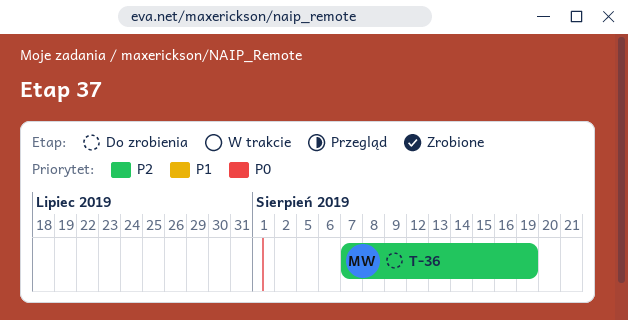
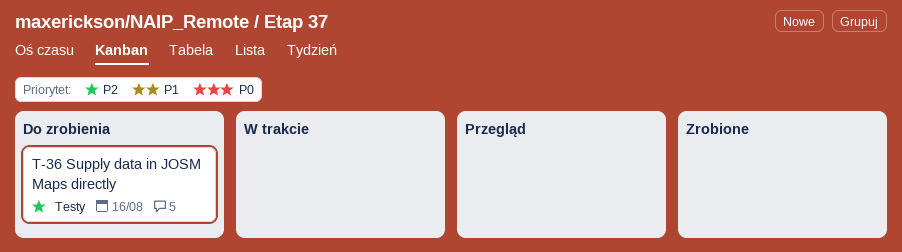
T-36, due: Aug 19 -> Aug 16

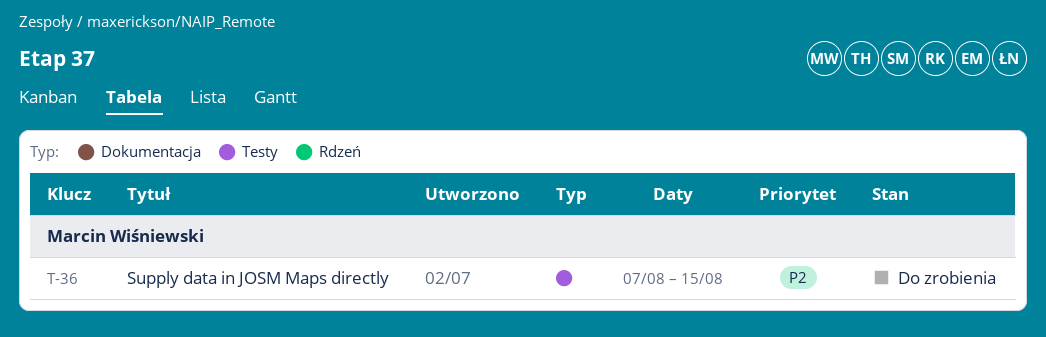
T-36, due: Aug 16 -> Aug 15

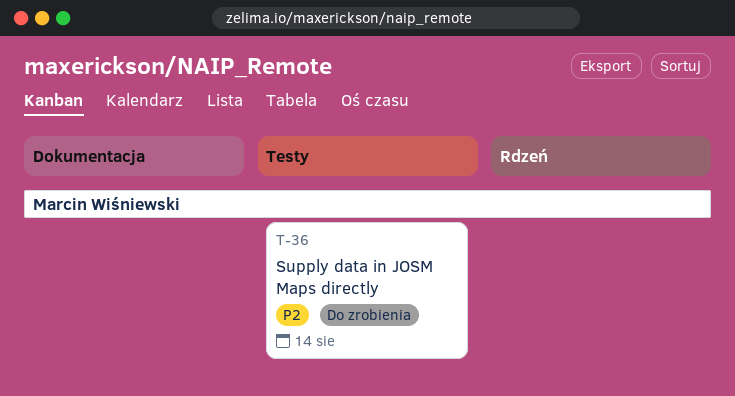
T-36, due: Aug 15 -> Aug 14

